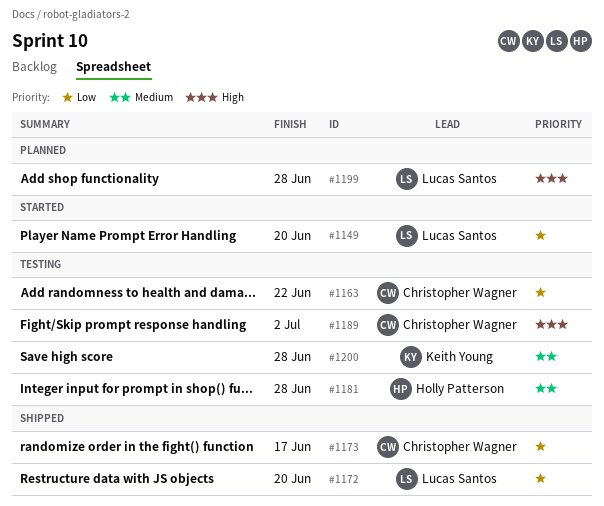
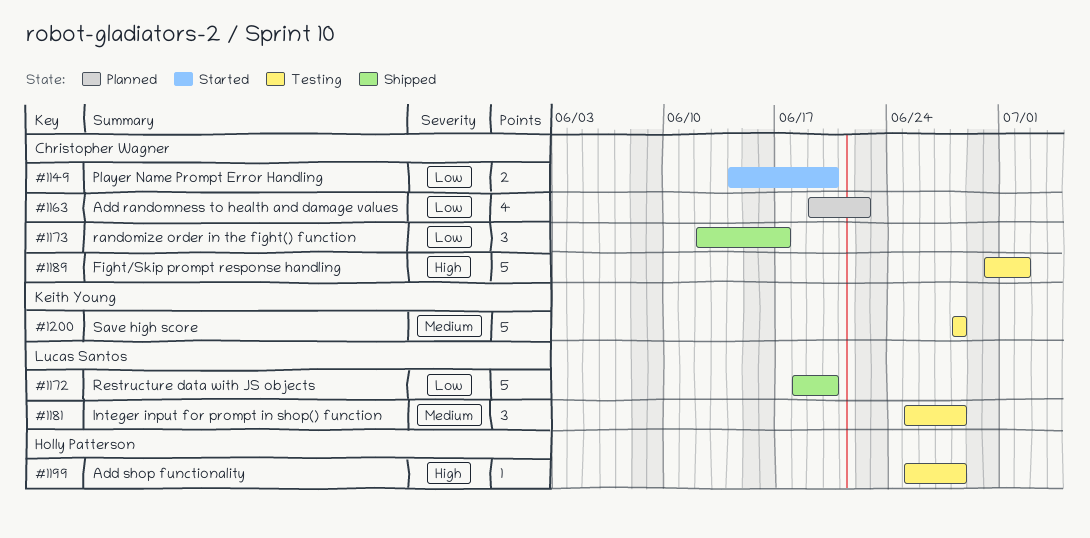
#1149, owner: Lucas Santos -> Christopher Wagner
#1163, status: Testing -> Planned
#1181, owner: Holly Patterson -> Lucas Santos
#1199, status: Planned -> Testing
#1199, owner: Lucas Santos -> Holly Patterson

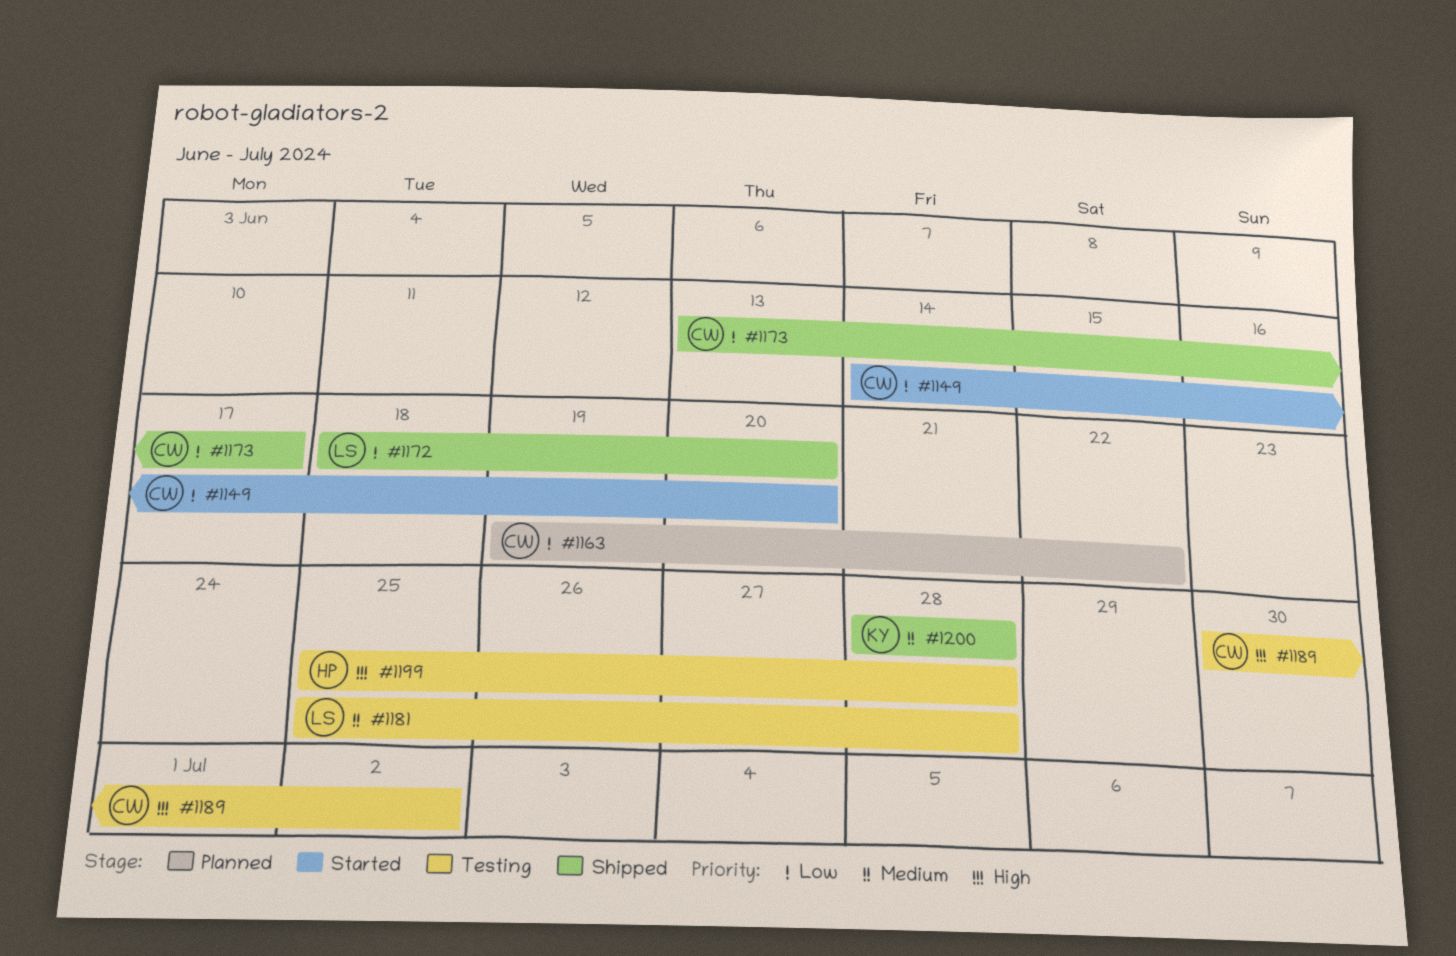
#1173, start: Jun 12 -> Jun 13
#1200, status: Testing -> Shipped

